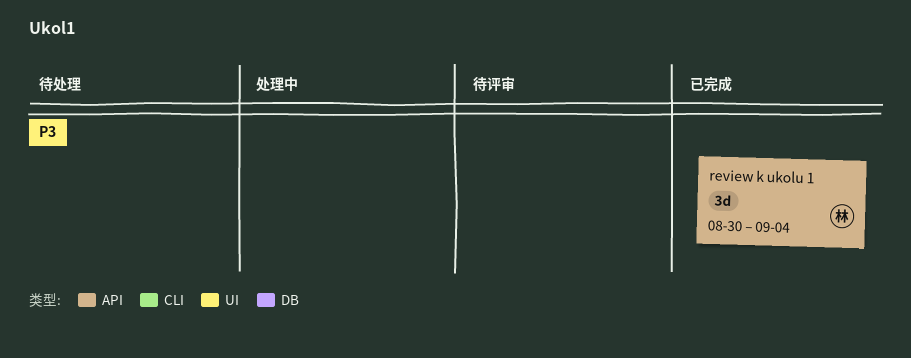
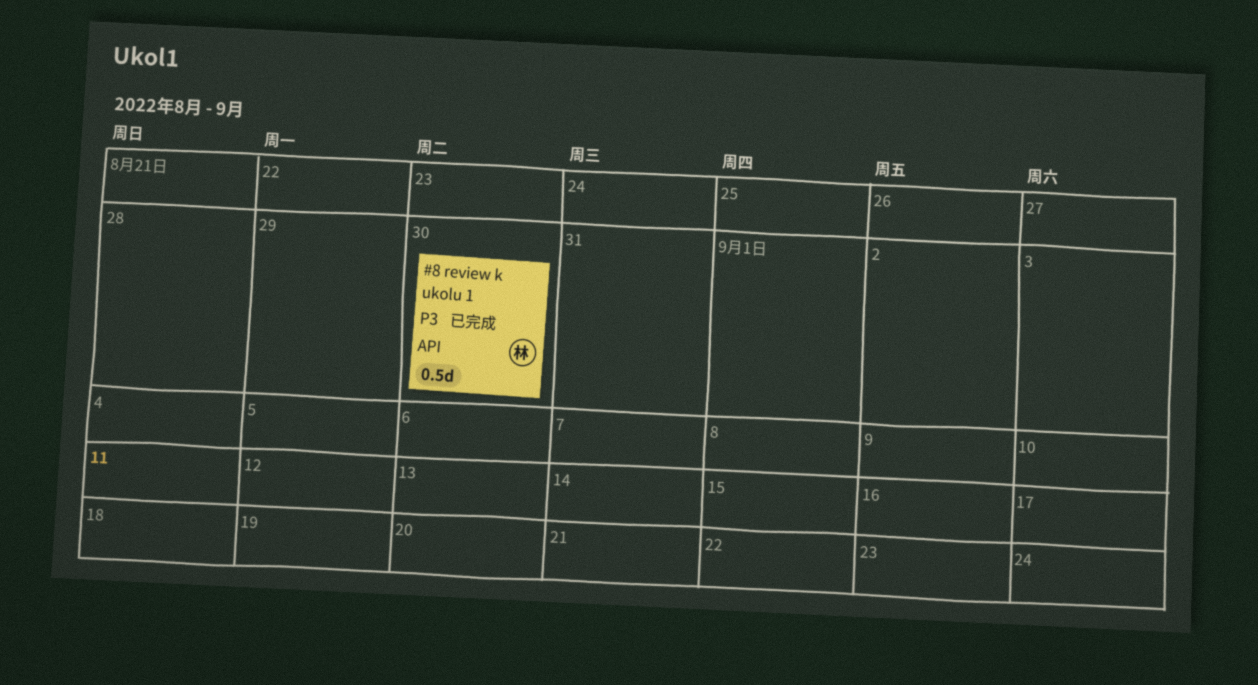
review k ukolu 1, estimate: 3d -> 0.5d
review k ukolu 1, due: Sep 4 -> Aug 30

